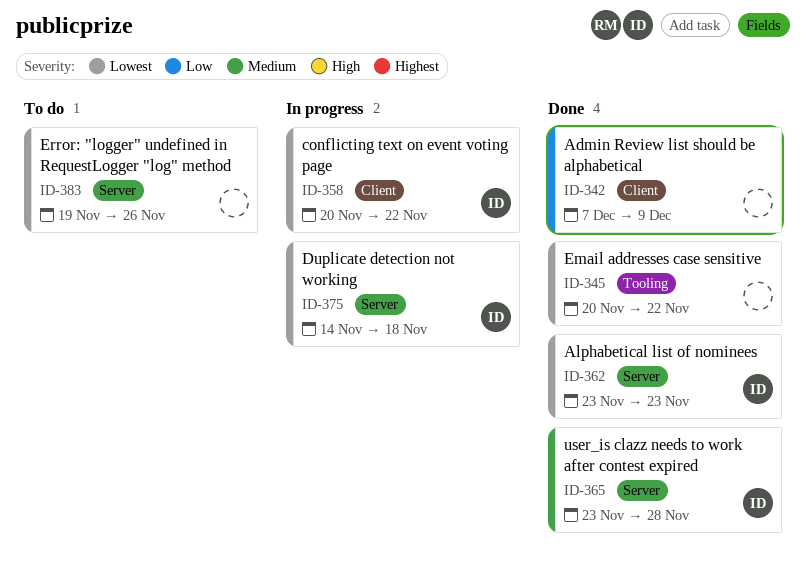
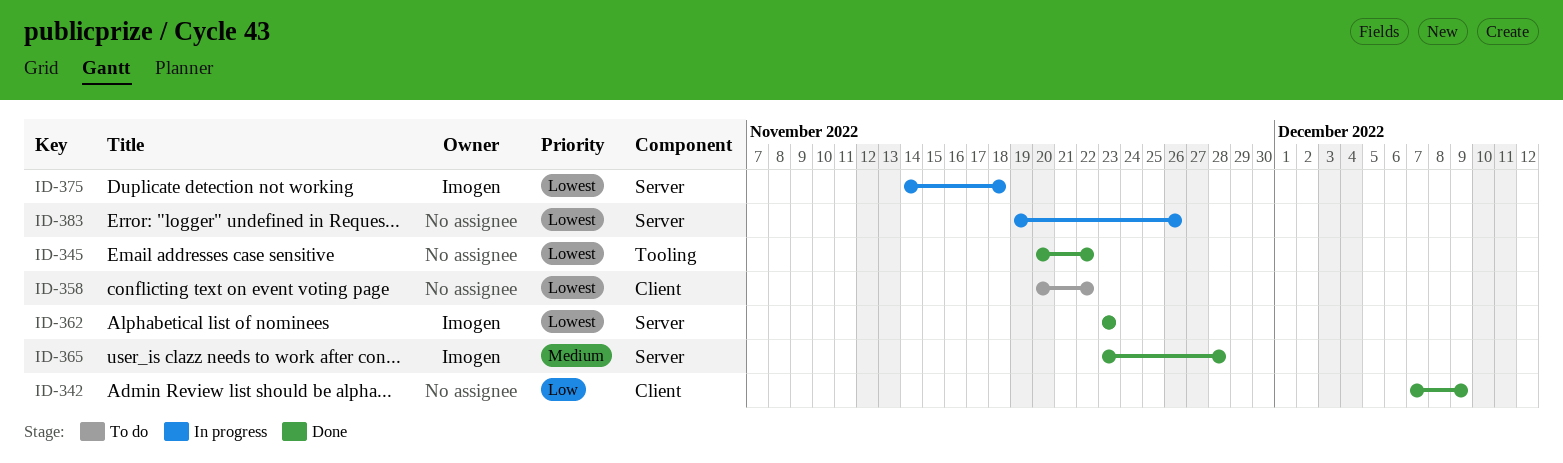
ID-358, status: In progress -> To do
ID-358, owner: Imogen -> none
ID-383, status: To do -> In progress

